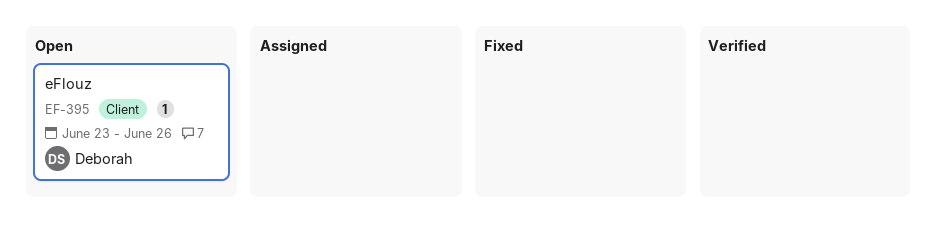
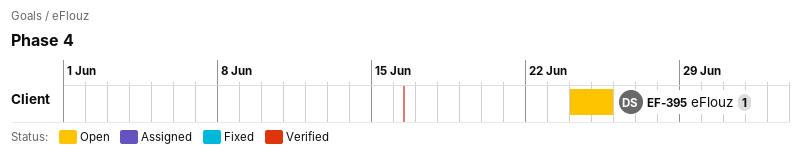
EF-395, start: Jun 23 -> Jun 24
EF-395, due: Jun 26 -> Jun 25

